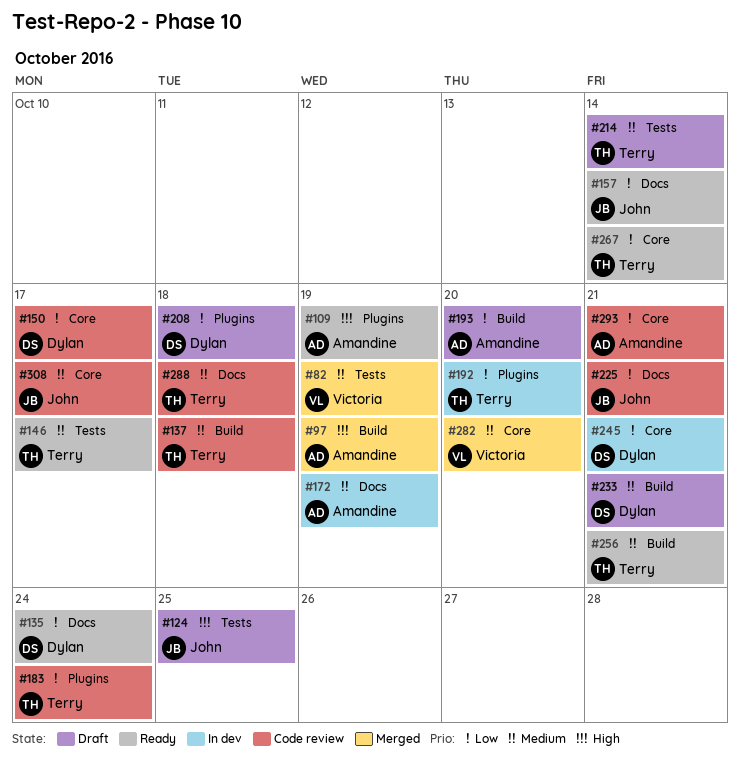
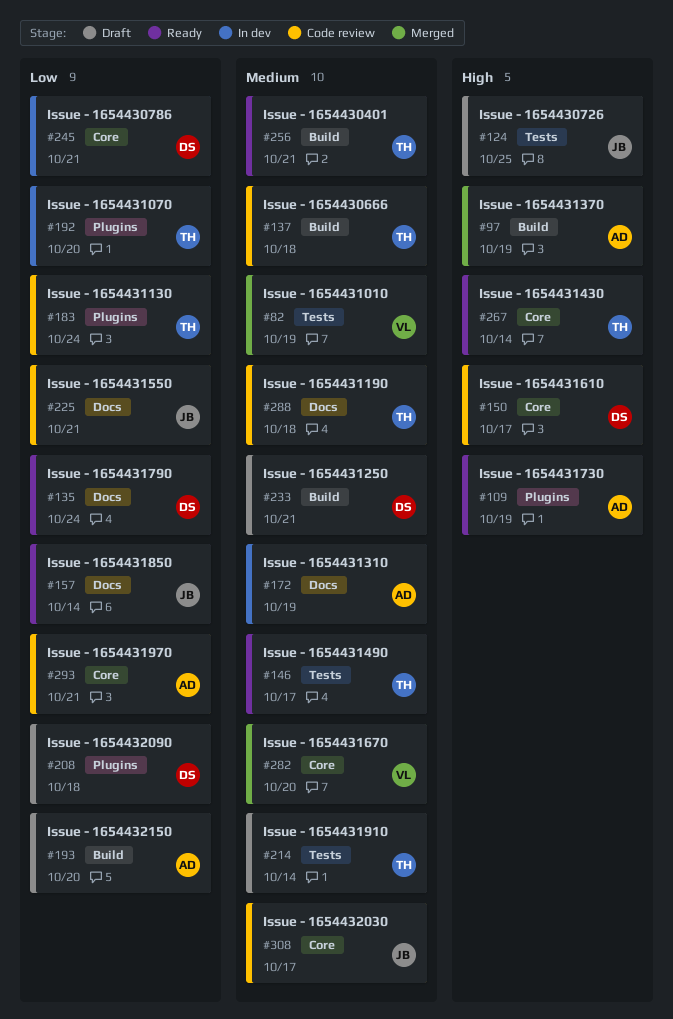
#150, priority: Low -> High
#267, priority: Low -> High

